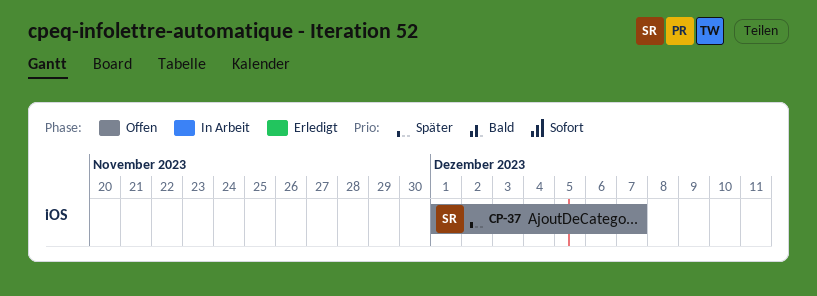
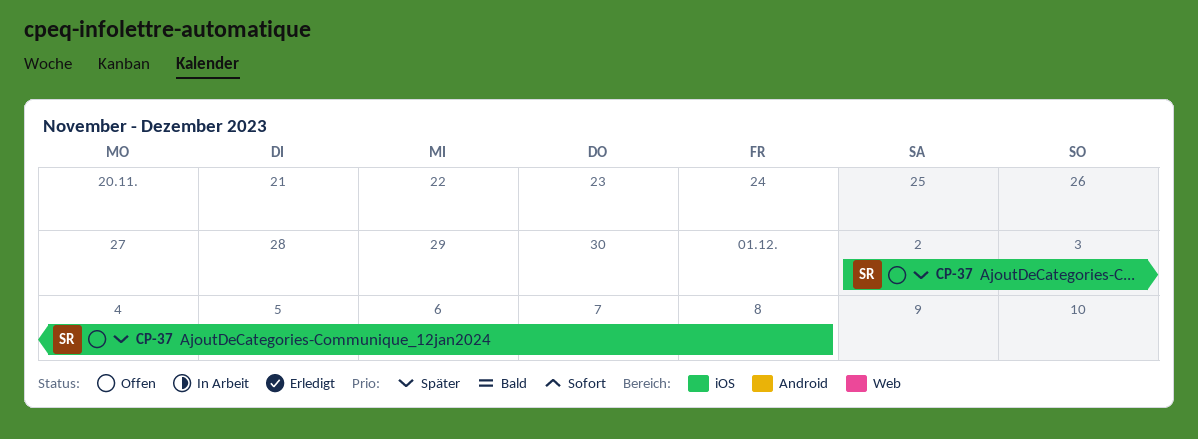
CP-37, start: Dec 1 -> Dec 2
CP-37, due: Dec 7 -> Dec 8

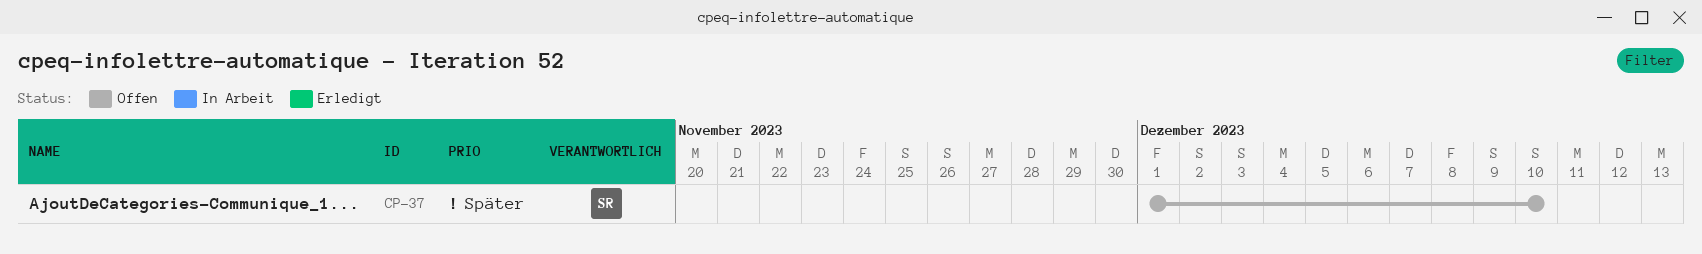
CP-37, start: Dec 2 -> Dec 1
CP-37, due: Dec 8 -> Dec 10

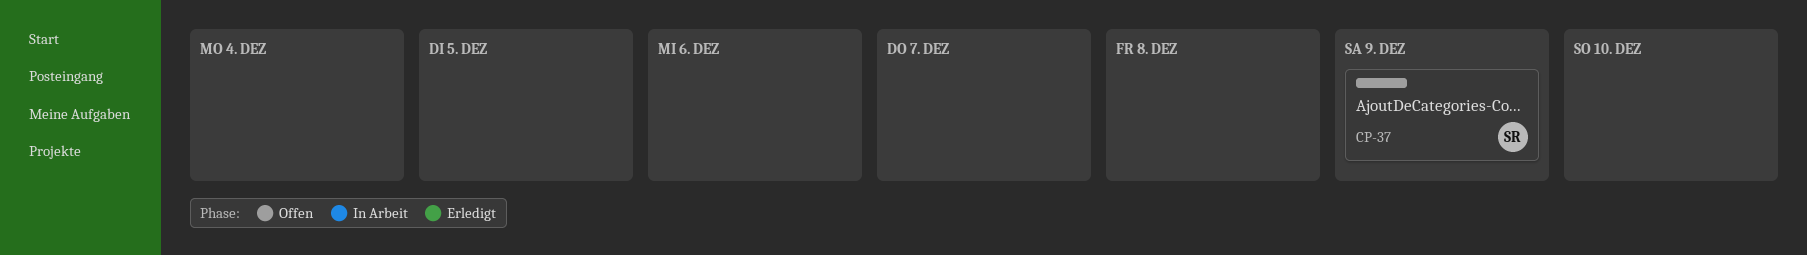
CP-37, due: Dec 10 -> Dec 9

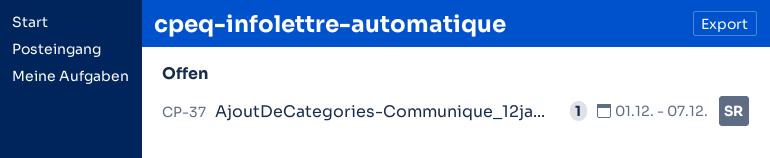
CP-37, due: Dec 9 -> Dec 7

